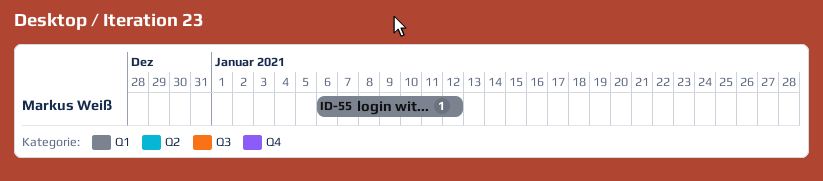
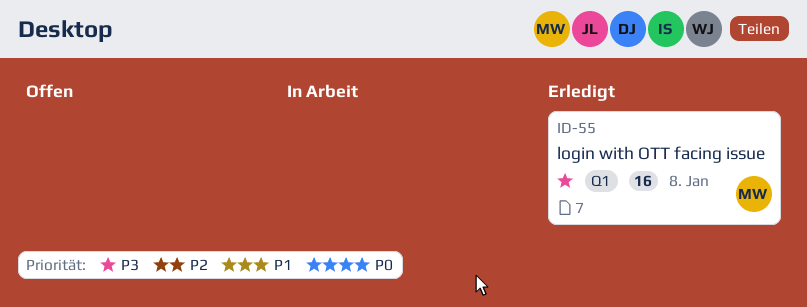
ID-55, estimate: 1 -> 16
ID-55, due: Jan 12 -> Jan 8

